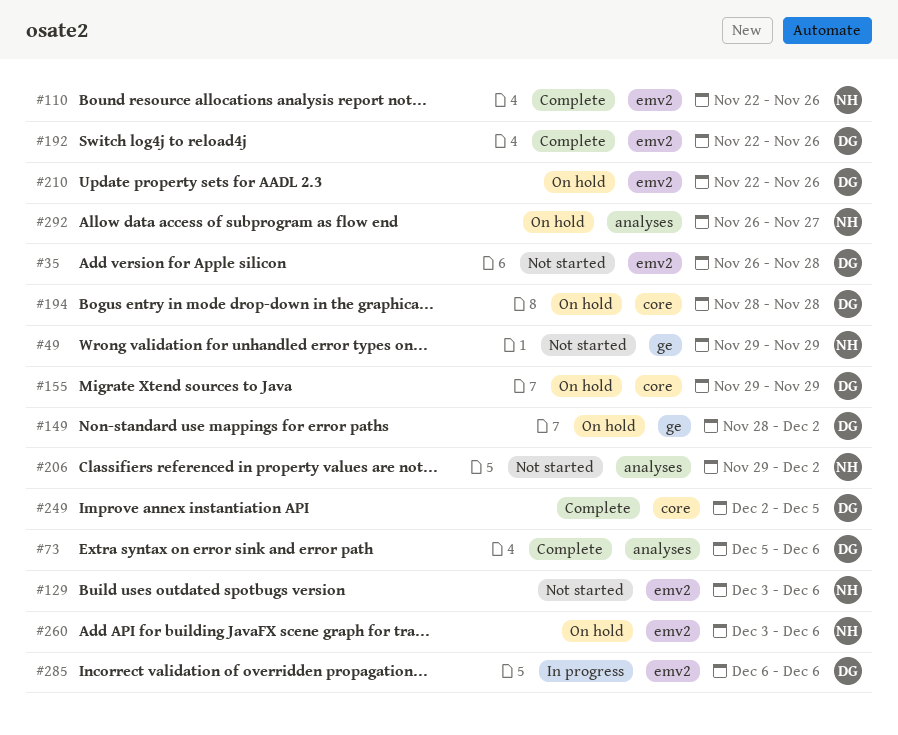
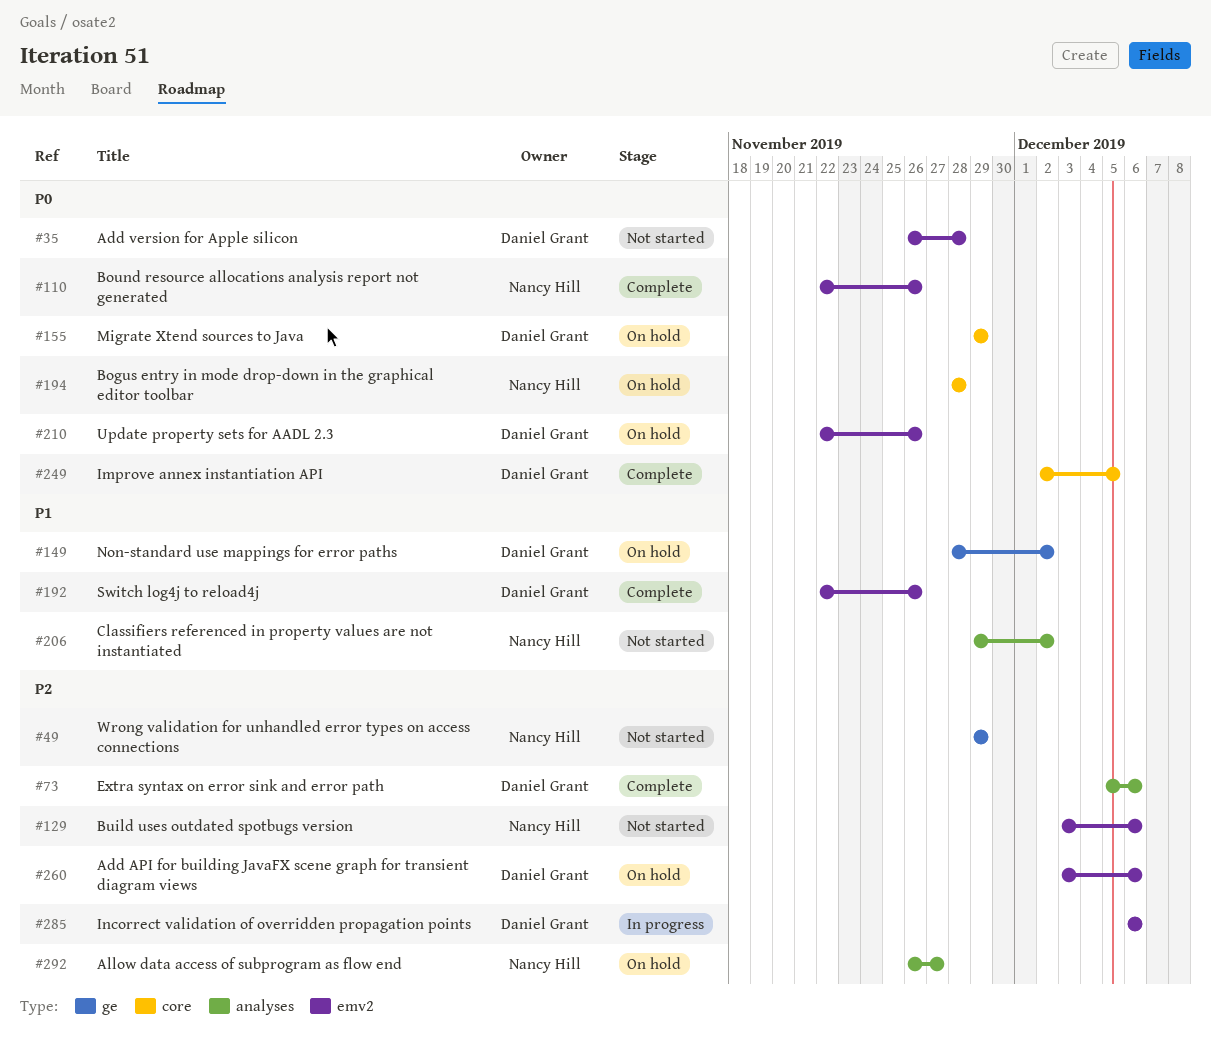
#194, owner: Daniel Grant -> Nancy Hill
#260, owner: Nancy Hill -> Daniel Grant

